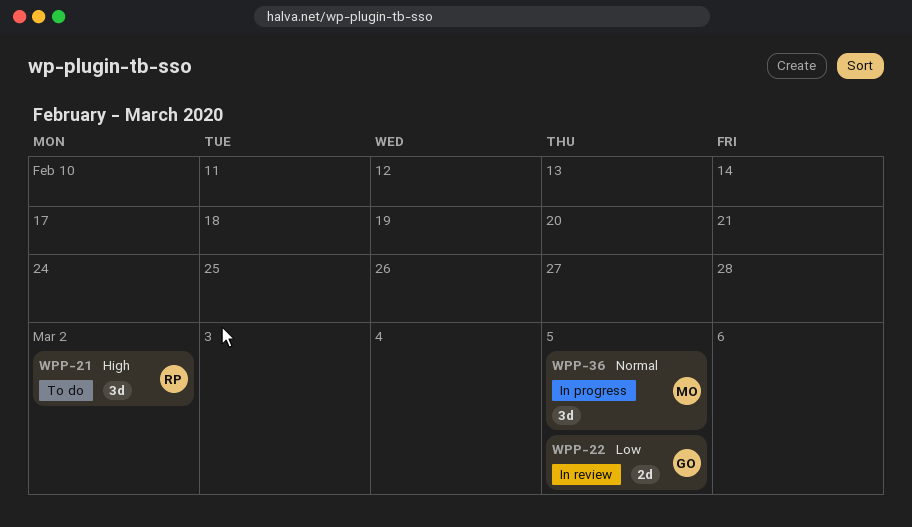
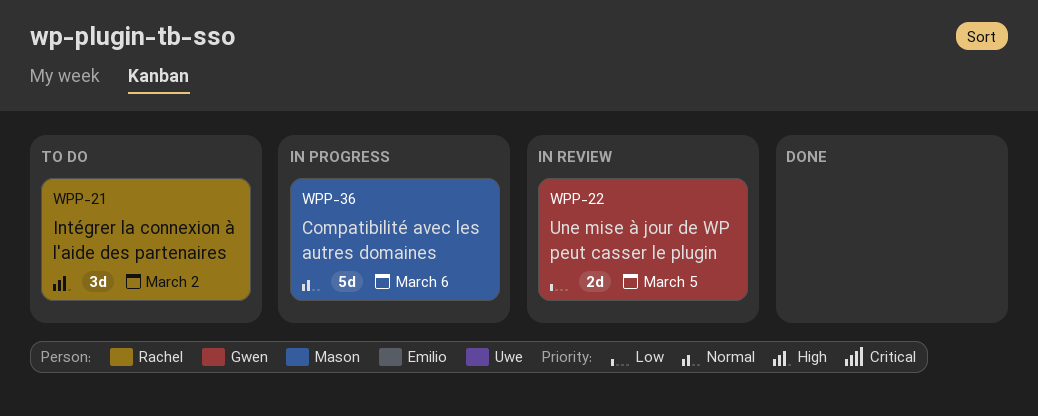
WPP-36, estimate: 3d -> 5d
WPP-36, due: Mar 5 -> Mar 6

